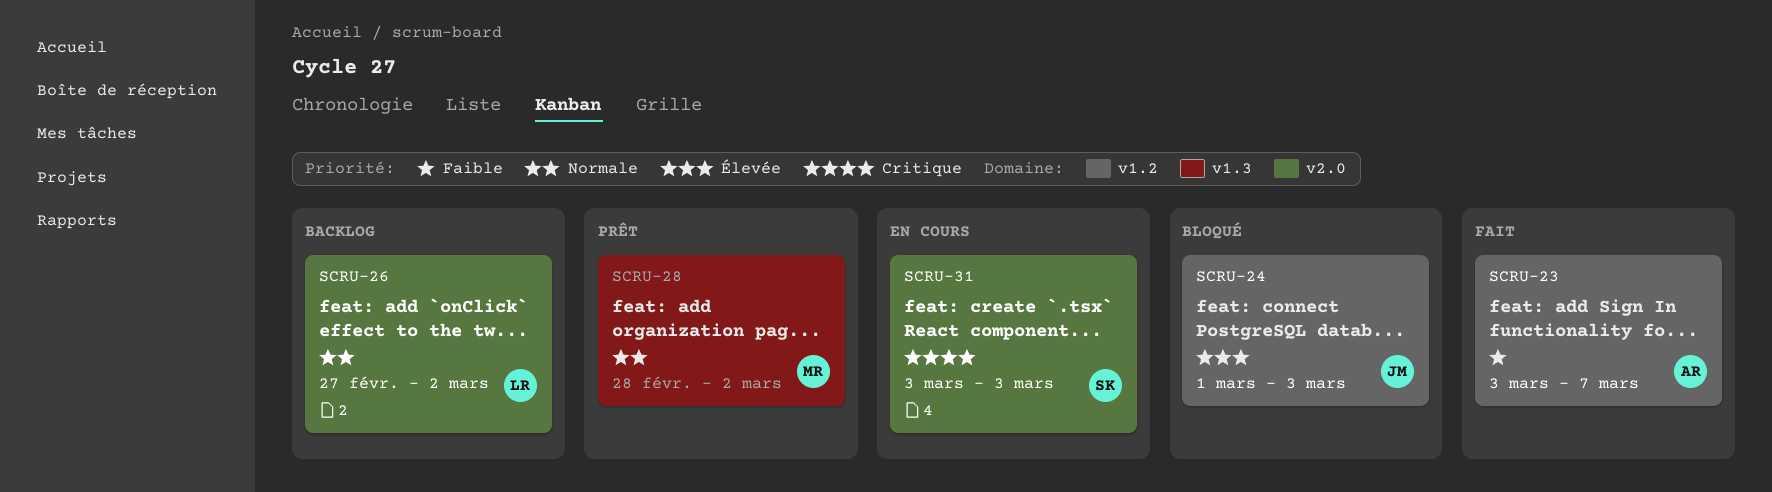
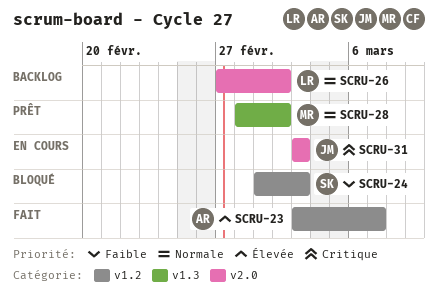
SCRU-23, priority: Faible -> Élevée
SCRU-24, owner: JM -> SK
SCRU-24, priority: Élevée -> Faible
SCRU-31, owner: SK -> JM

